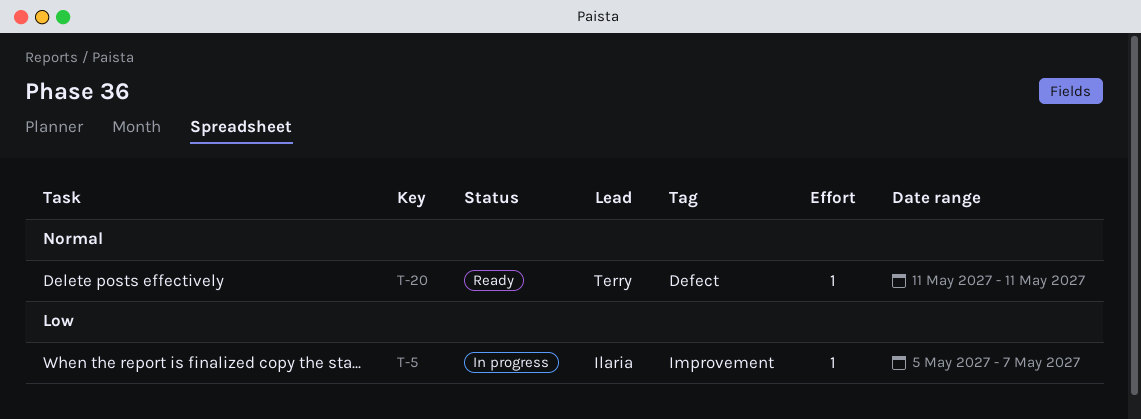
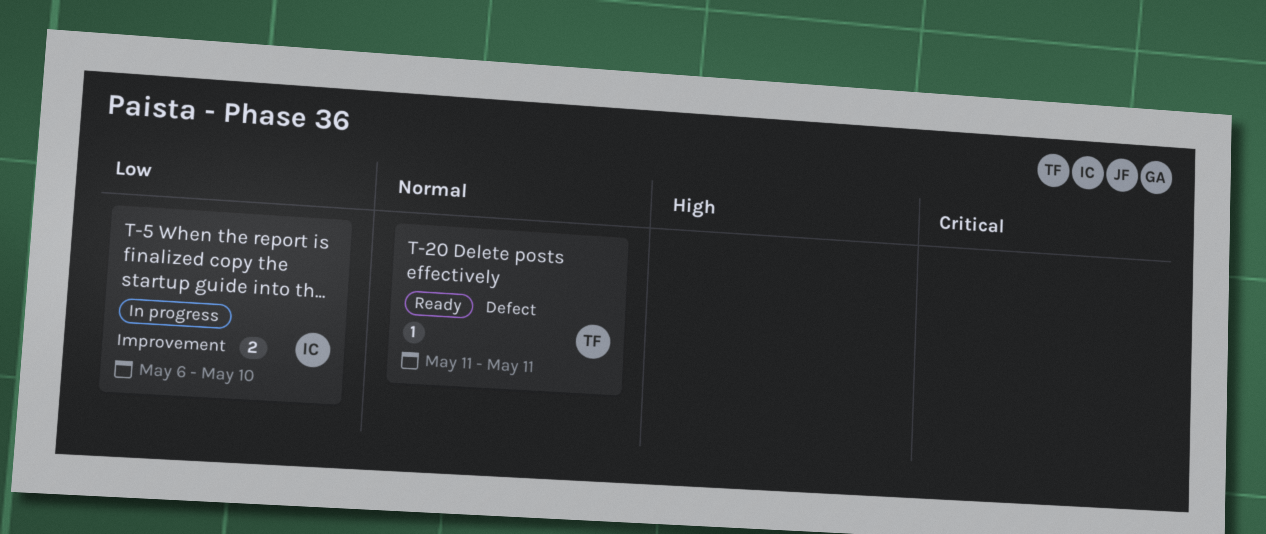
T-5, estimate: 1 -> 2
T-5, start: May 5 -> May 6
T-5, due: May 7 -> May 10

